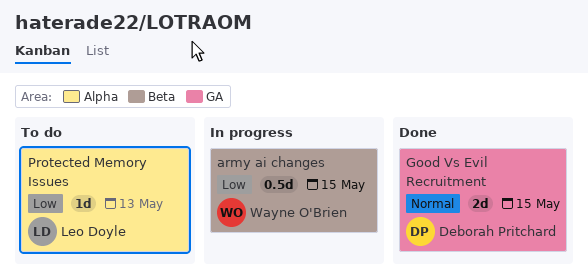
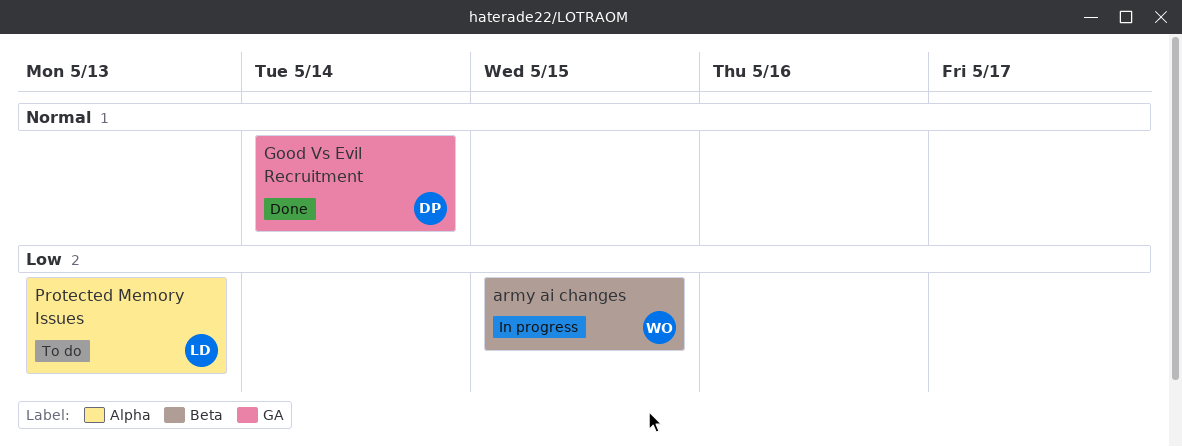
Good Vs Evil Recruitment, due: May 15 -> May 14

